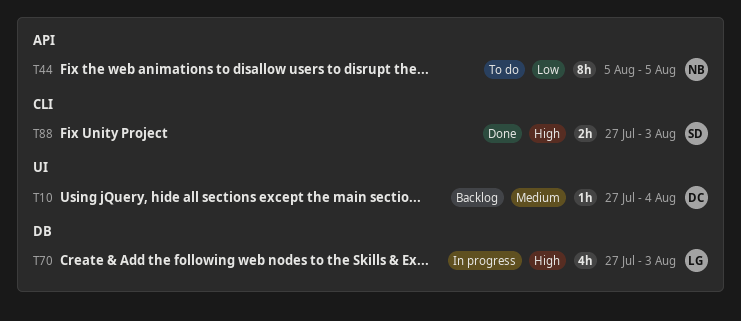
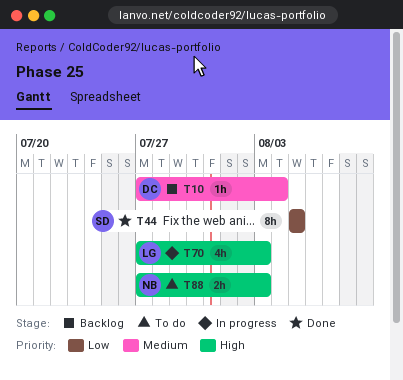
T44, status: To do -> Done
T44, owner: NB -> SD
T88, status: Done -> To do
T88, owner: SD -> NB

